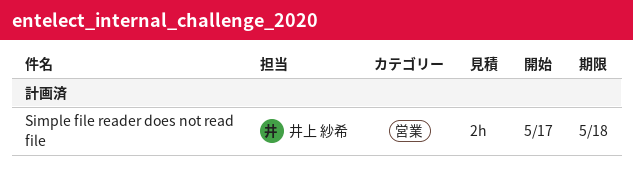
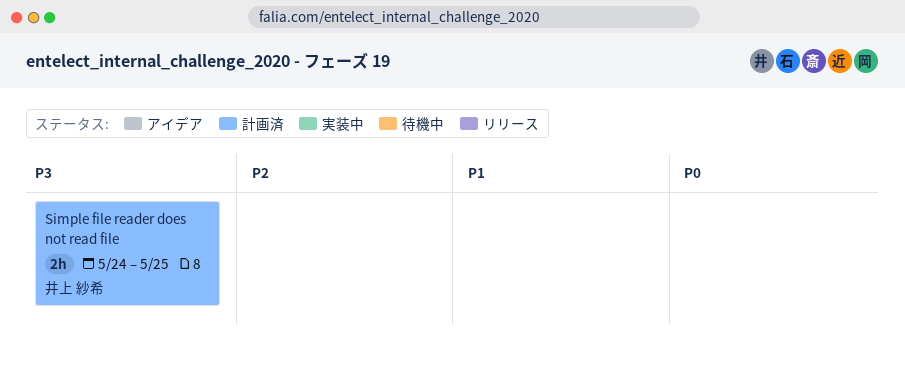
Simple file reader does not read file, start: May 17 -> May 24
Simple file reader does not read file, due: May 18 -> May 25

